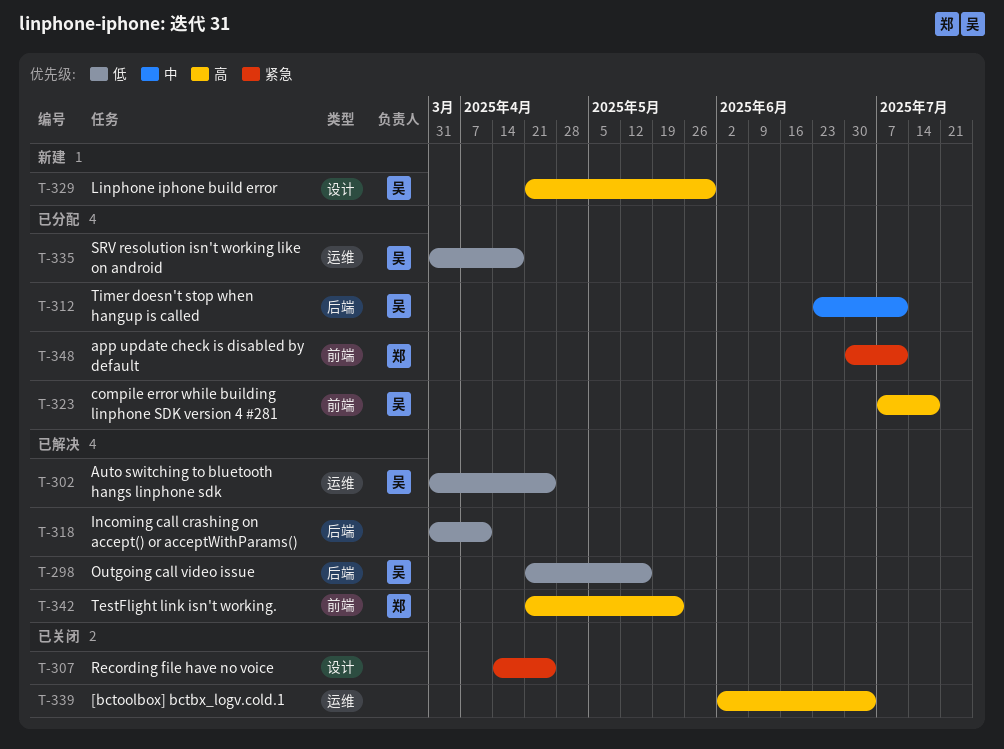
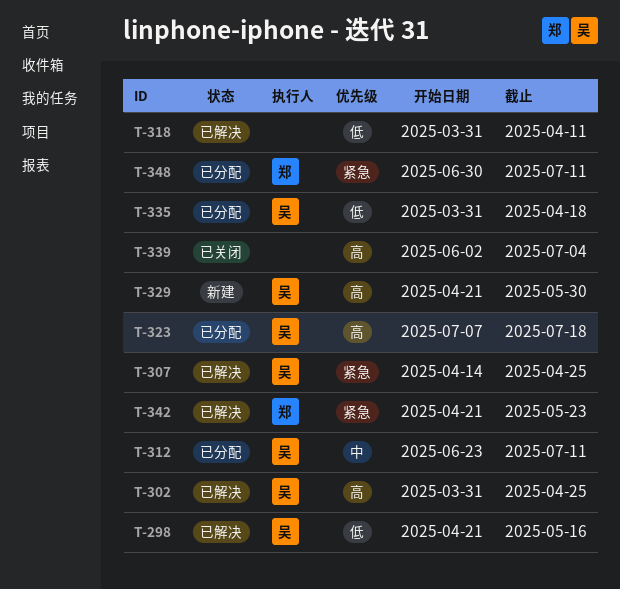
T-302, priority: 低 -> 高
T-307, status: 已关闭 -> 已解决
T-307, owner: none -> 吴
T-342, priority: 高 -> 紧急

